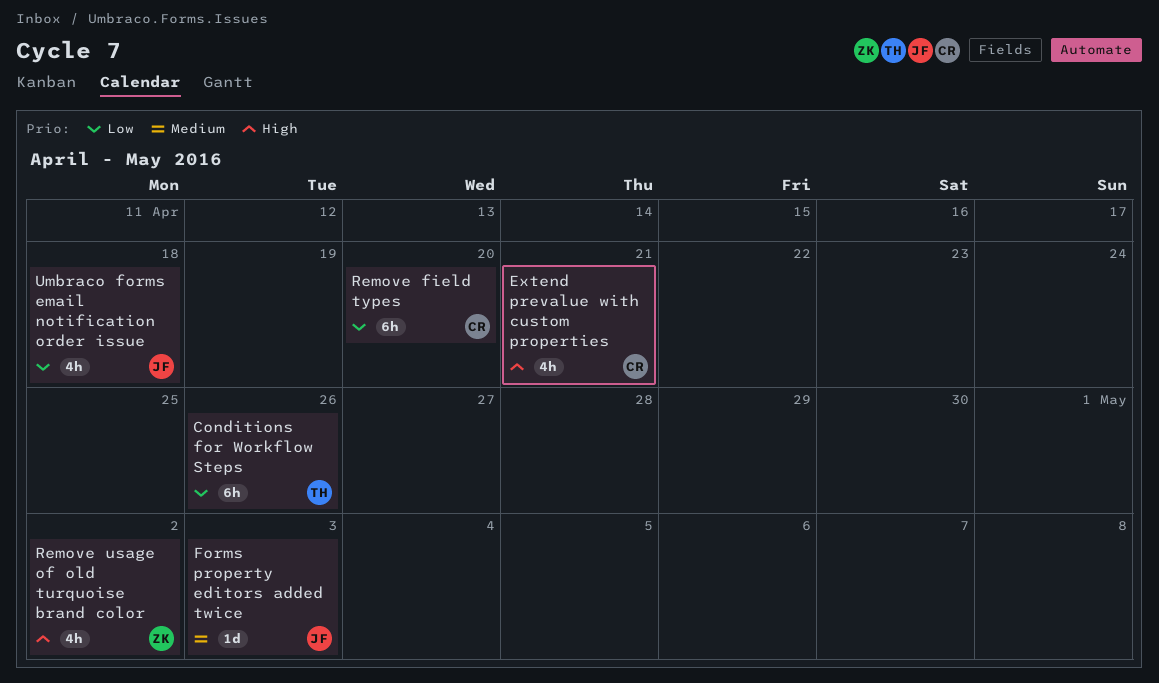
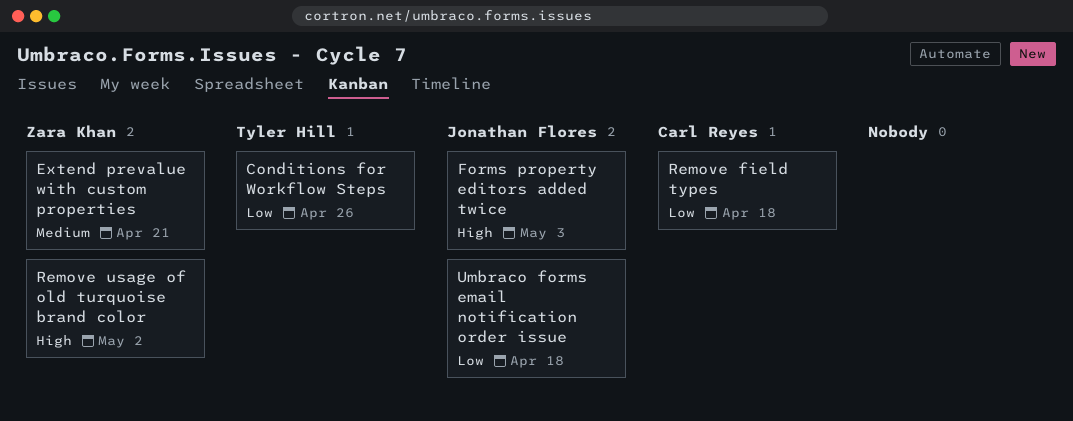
Extend prevalue with custom properties, owner: Carl Reyes -> Zara Khan
Extend prevalue with custom properties, priority: High -> Medium
Forms property editors added twice, priority: Medium -> High
Remove field types, due: Apr 20 -> Apr 18

